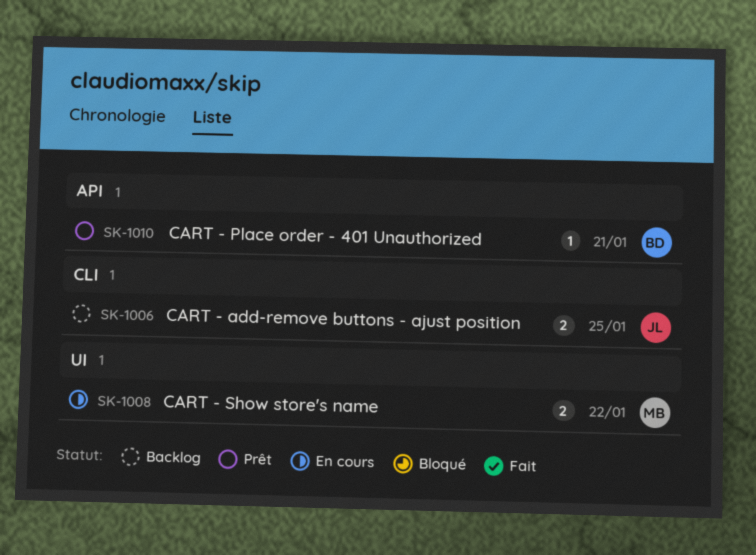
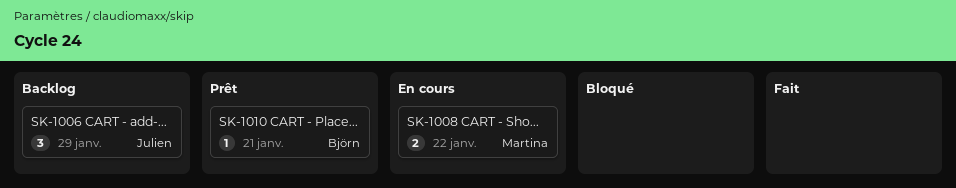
SK-1006, estimate: 2 -> 3
SK-1006, due: Jan 25 -> Jan 29

